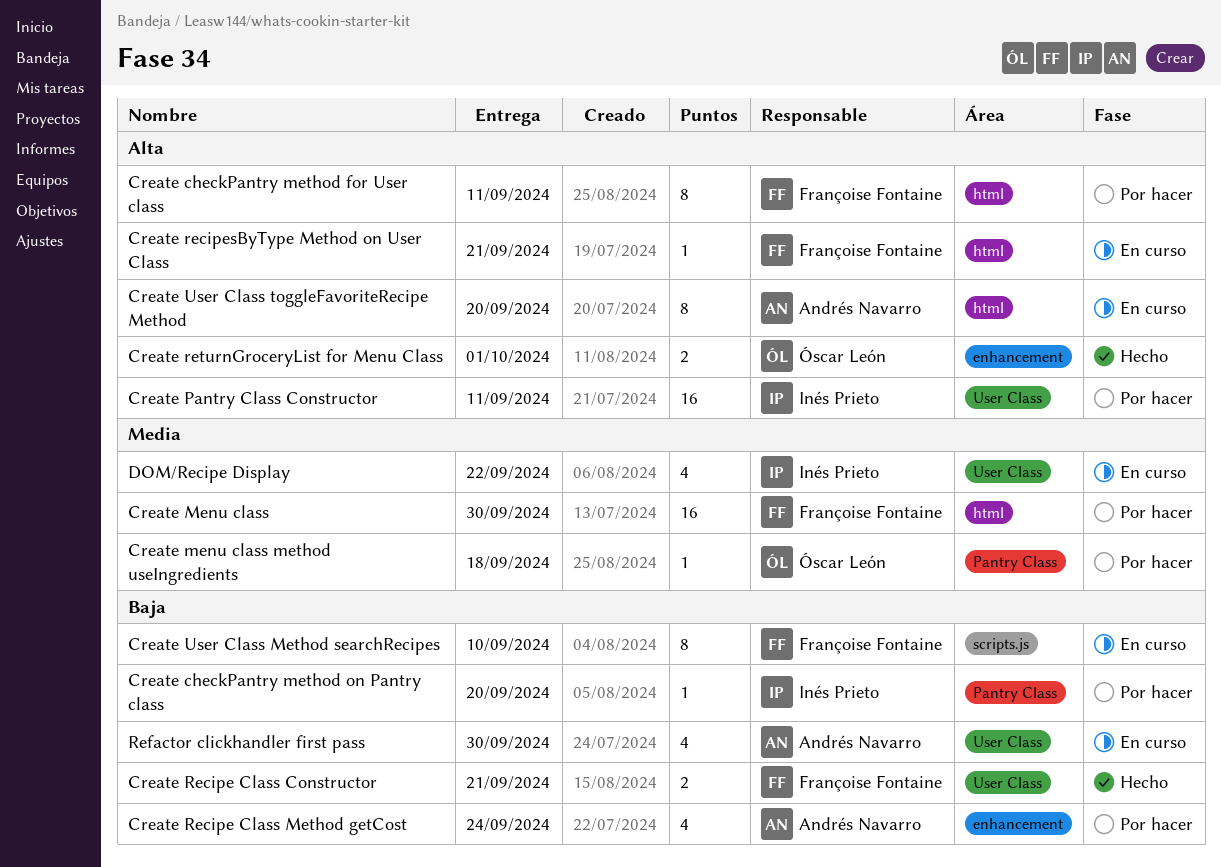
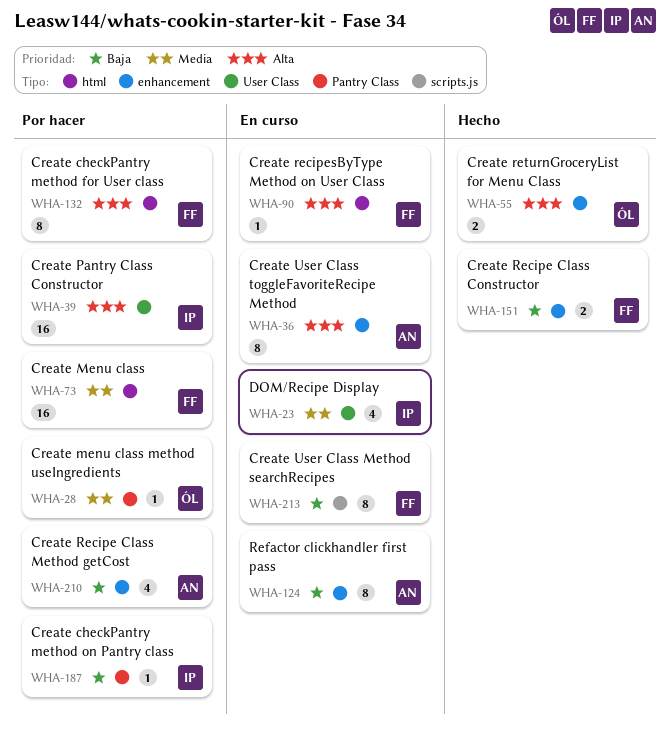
Create Recipe Class Constructor, label: User Class -> enhancement
Create User Class toggleFavoriteRecipe Method, label: html -> enhancement
Refactor clickhandler first pass, label: User Class -> enhancement
Refactor clickhandler first pass, estimate: 4 -> 8

